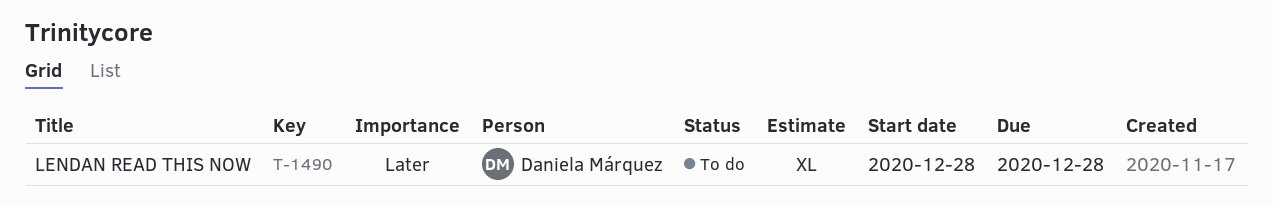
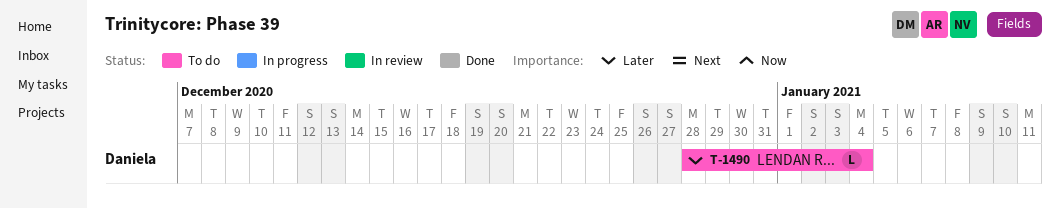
T-1490, estimate: XL -> L
T-1490, due: Dec 28 -> Jan 4

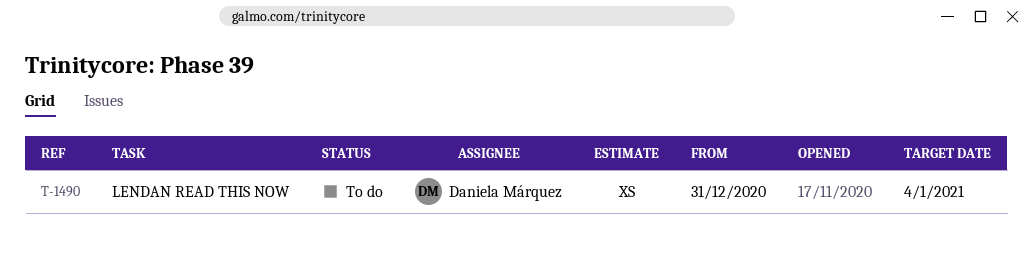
T-1490, estimate: L -> XS
T-1490, start: Dec 28 -> Dec 31

